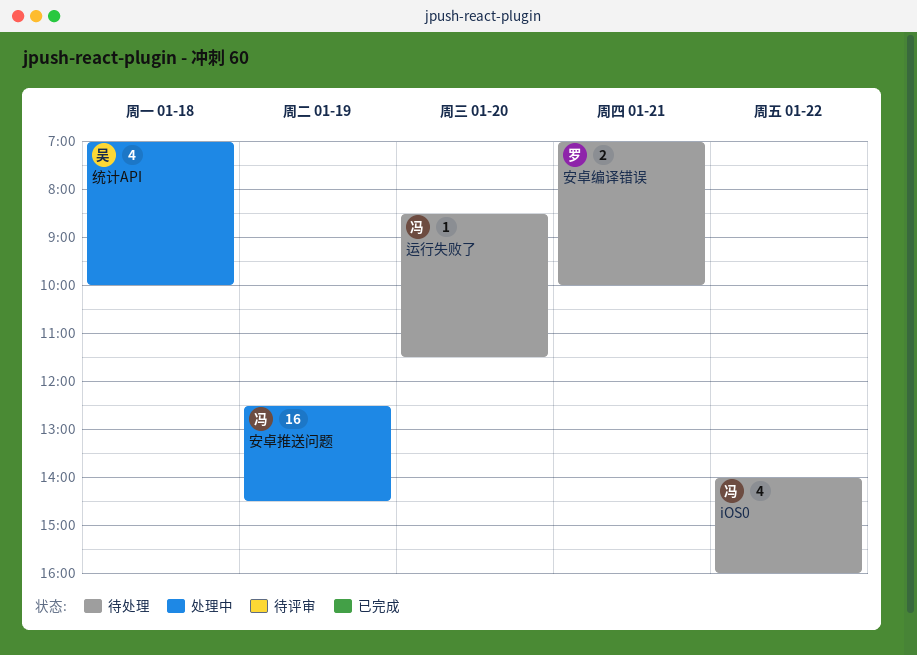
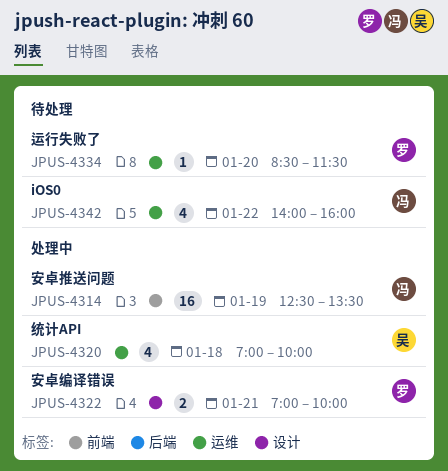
安卓推送问题, ends: 14:30 -> 13:30
安卓编译错误, status: 待处理 -> 处理中
运行失败了, owner: 冯 -> 罗

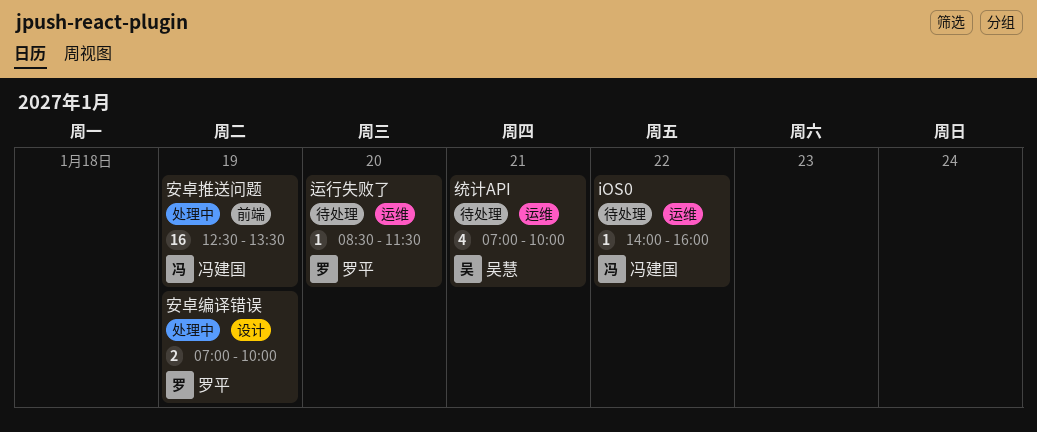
iOS0, estimate: 4 -> 1
安卓编译错误, day: Jan 21 -> Jan 19
统计API, status: 处理中 -> 待处理
统计API, day: Jan 18 -> Jan 21

